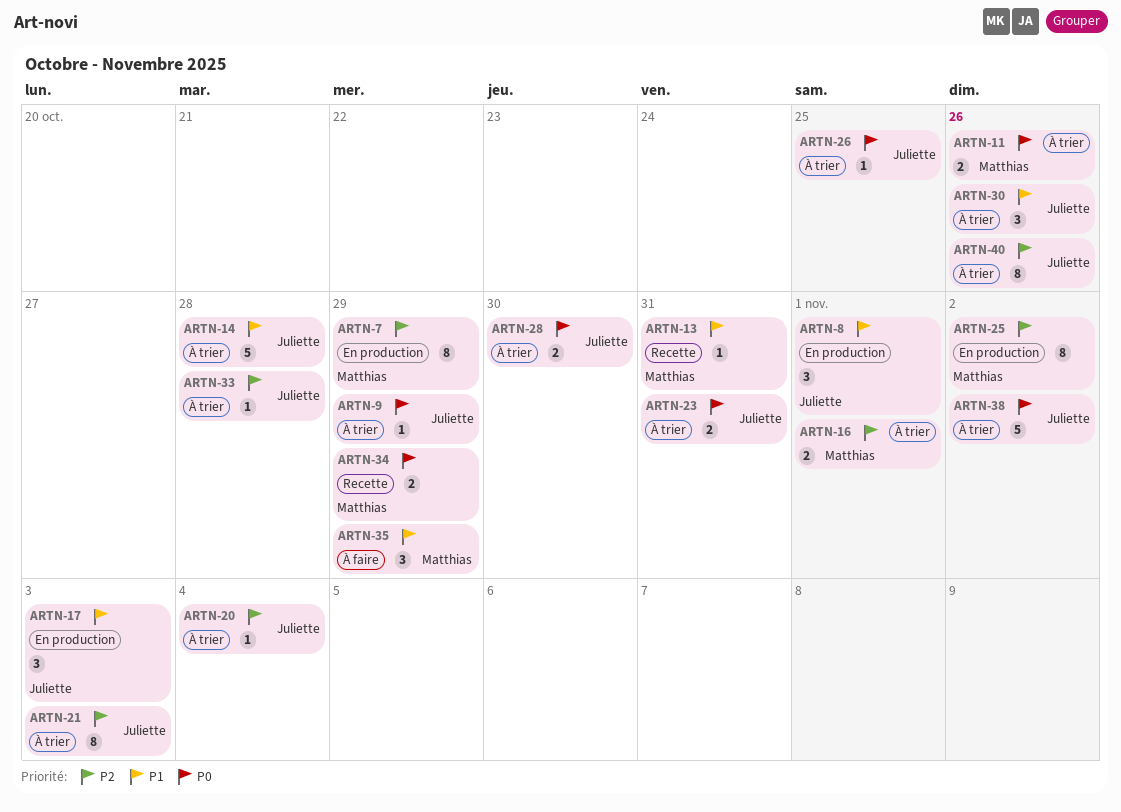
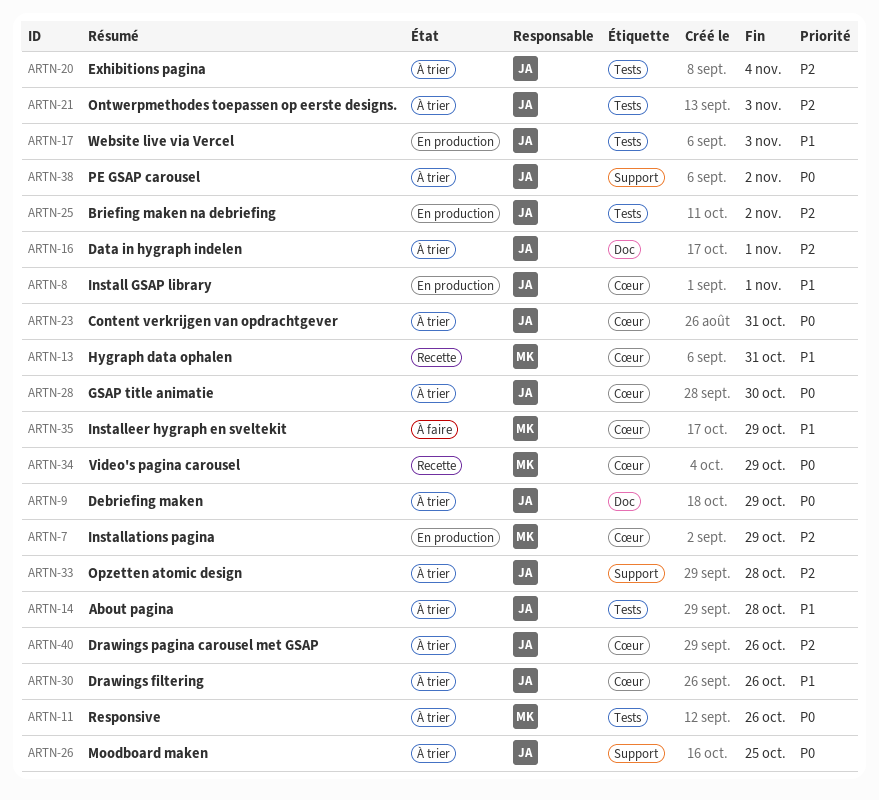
ARTN-16, owner: Matthias -> Juliette
ARTN-25, owner: Matthias -> Juliette

